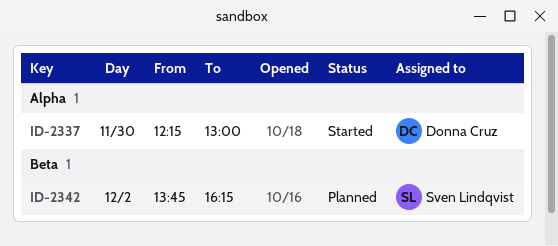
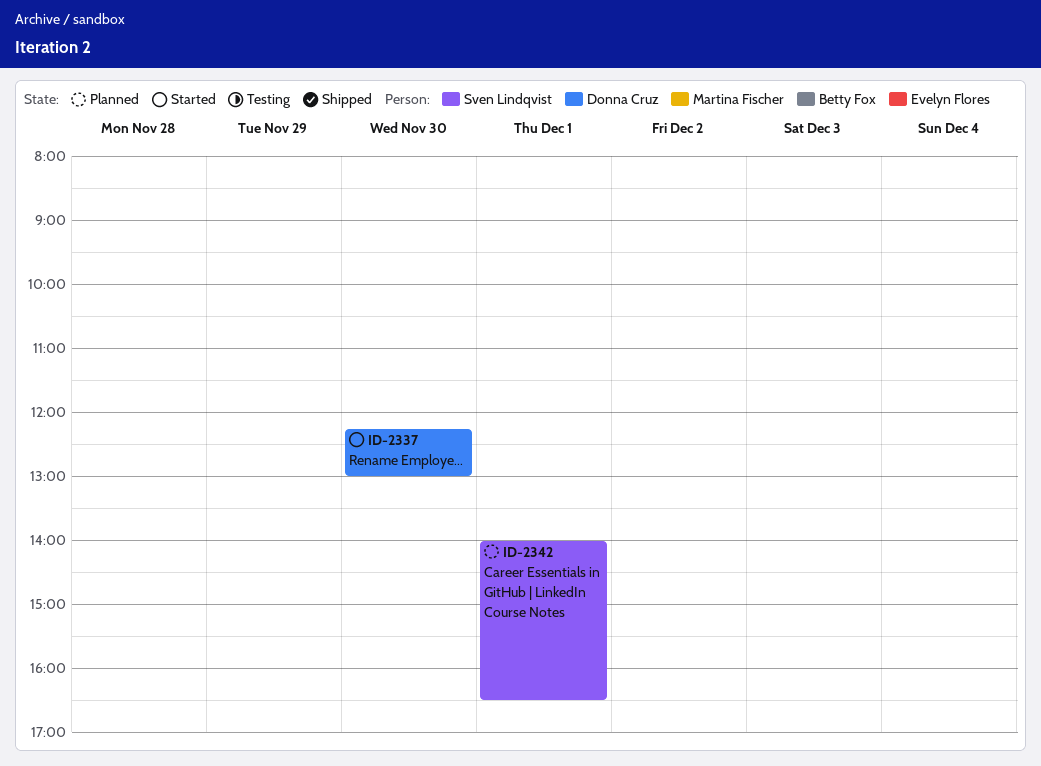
ID-2342, day: Dec 2 -> Dec 1
ID-2342, begins: 13:45 -> 14:00
ID-2342, ends: 16:15 -> 16:30

